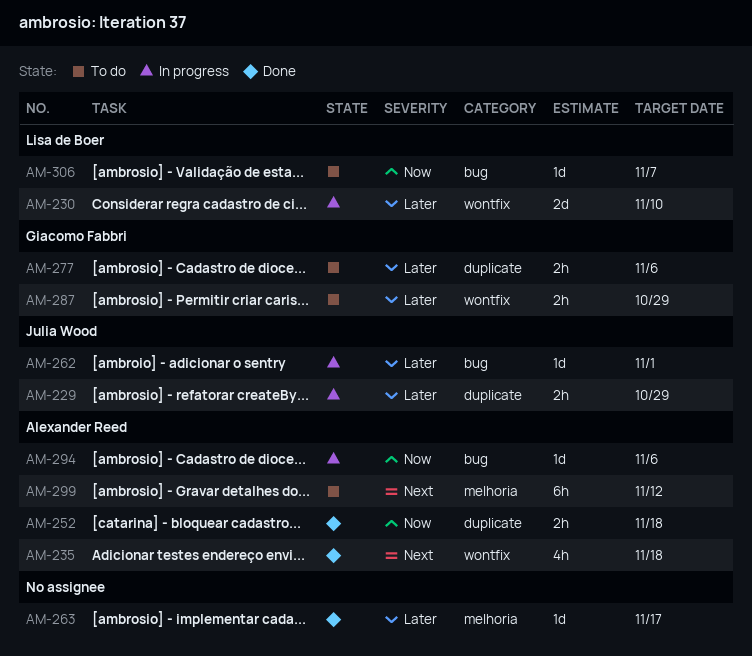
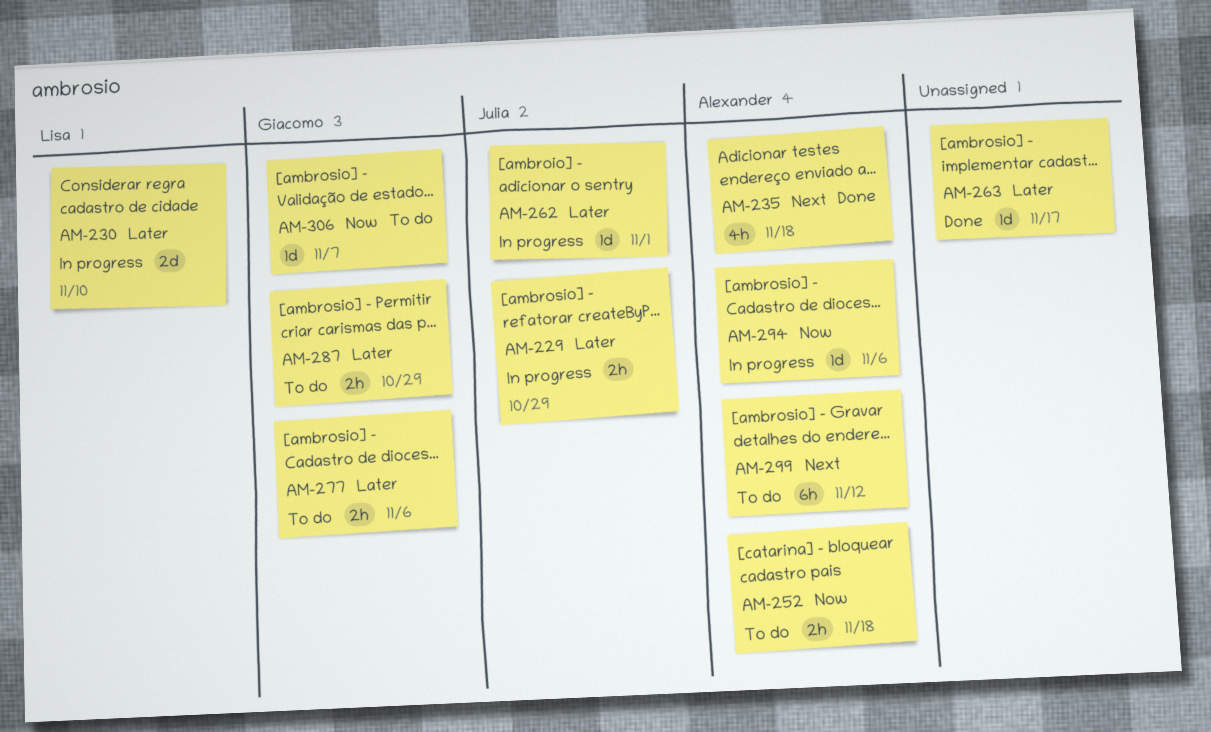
AM-252, status: Done -> To do
AM-306, owner: Lisa de Boer -> Giacomo Fabbri

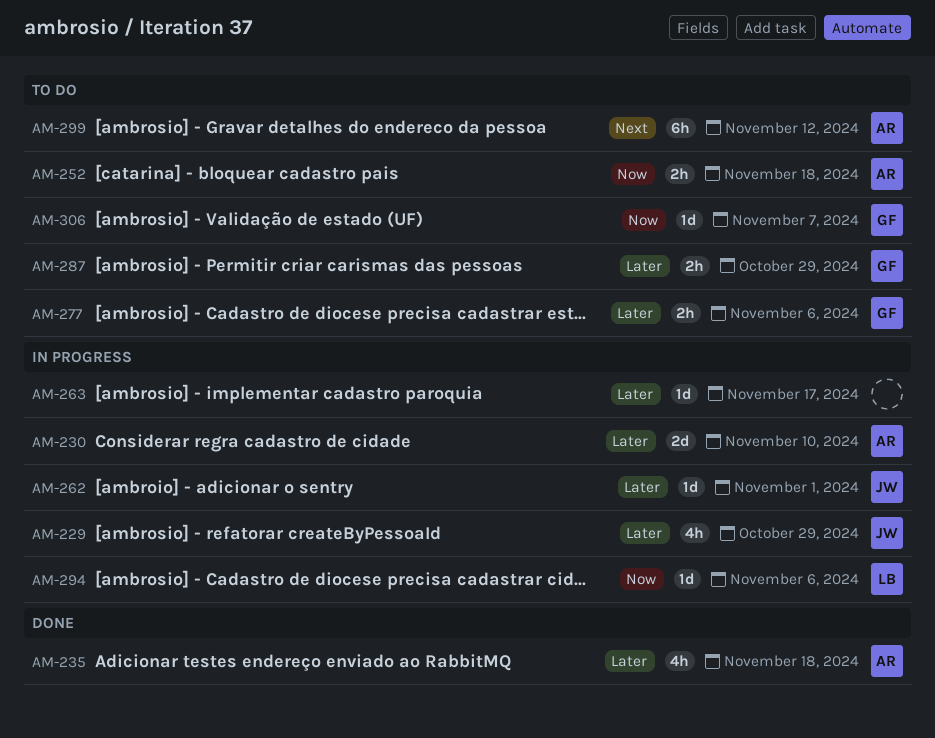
AM-229, estimate: 2h -> 4h
AM-230, owner: Lisa -> Alexander
AM-235, priority: Next -> Later
AM-263, status: Done -> In progress
AM-294, owner: Alexander -> Lisa

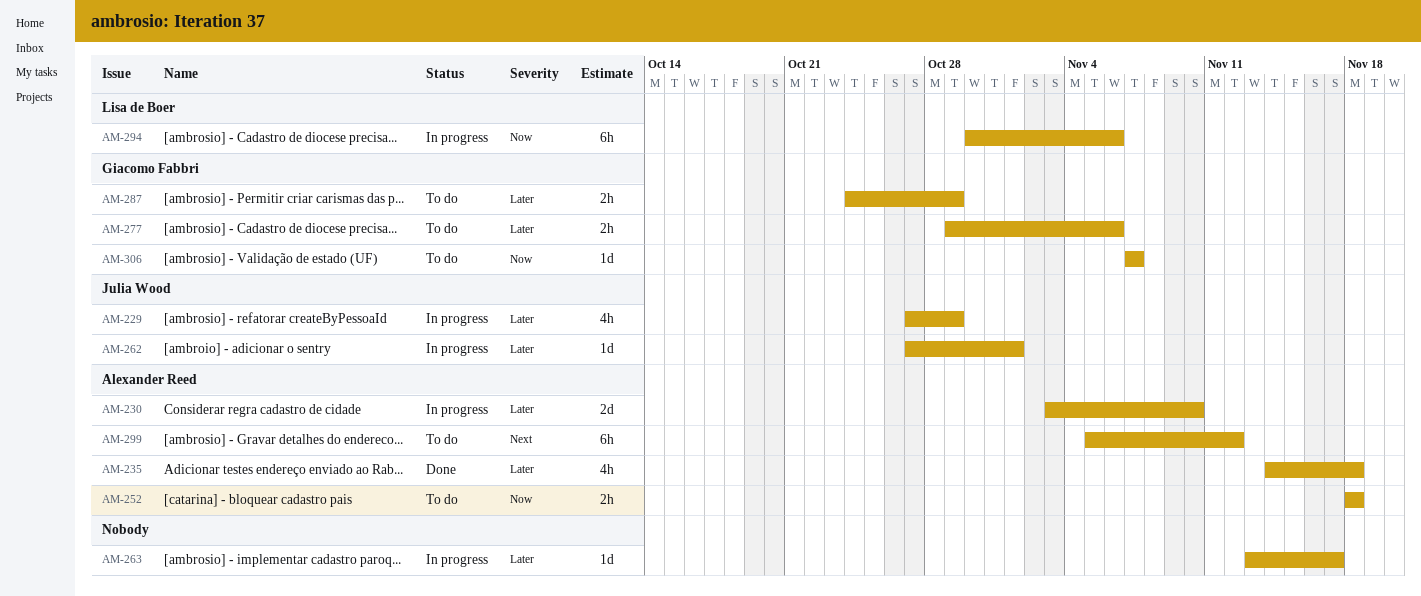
AM-294, estimate: 1d -> 6h

